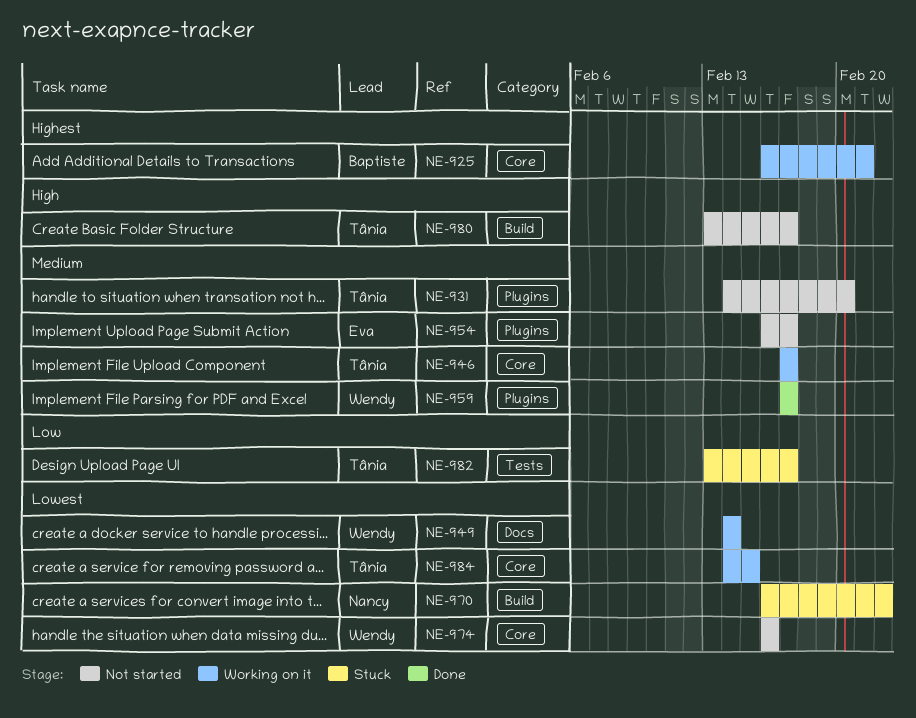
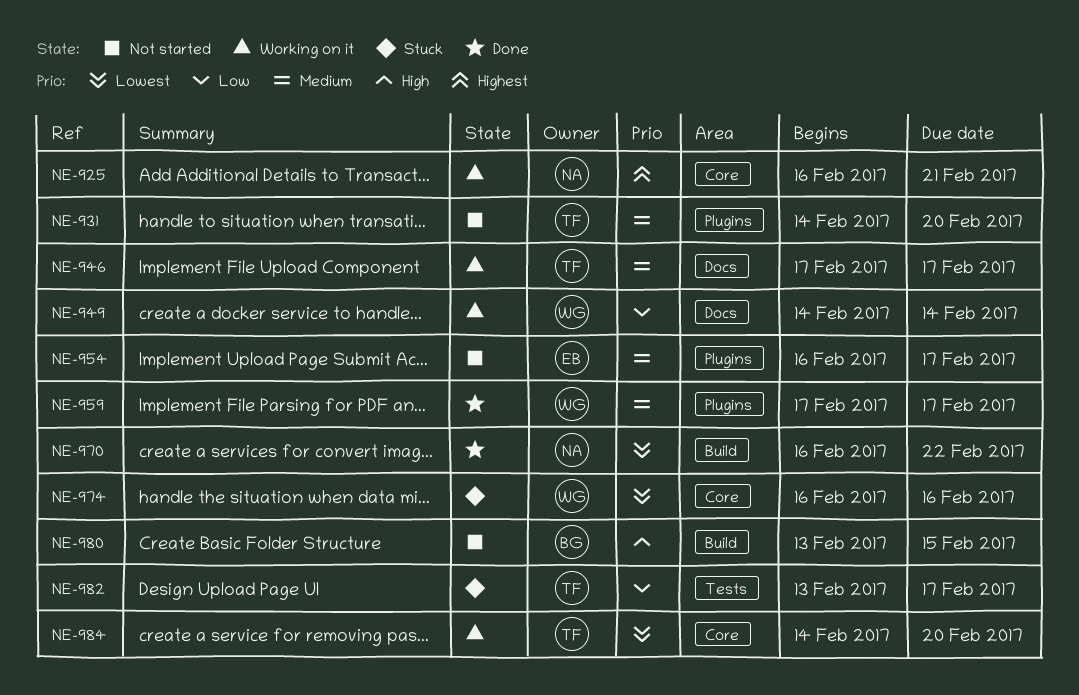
NE-925, owner: Baptiste -> Nancy
NE-946, label: Core -> Docs
NE-949, priority: Lowest -> Low
NE-970, status: Stuck -> Done
NE-974, status: Not started -> Stuck
NE-980, owner: Tânia -> Baptiste
NE-980, due: Feb 17 -> Feb 15
NE-984, due: Feb 15 -> Feb 20

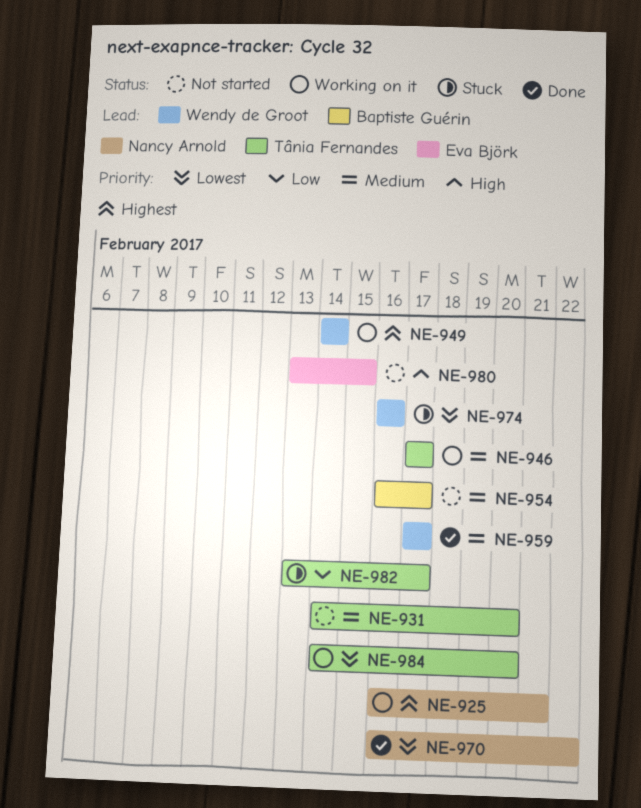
NE-949, priority: Low -> Highest
NE-954, owner: Eva Björk -> Baptiste Guérin
NE-980, owner: Baptiste Guérin -> Eva Björk

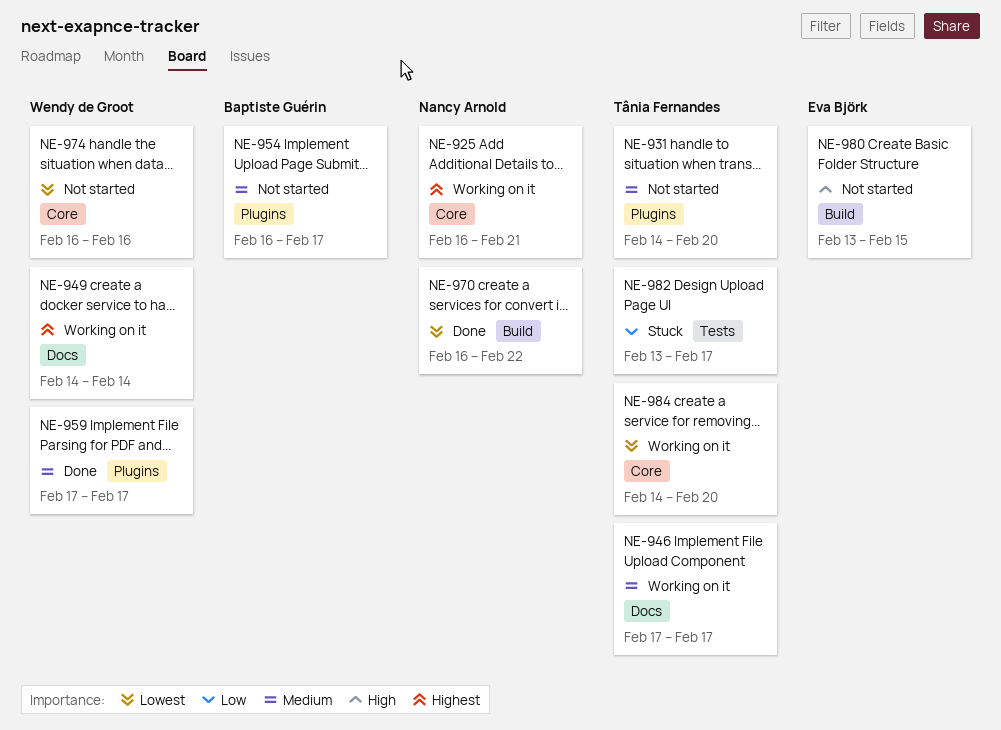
NE-974, status: Stuck -> Not started

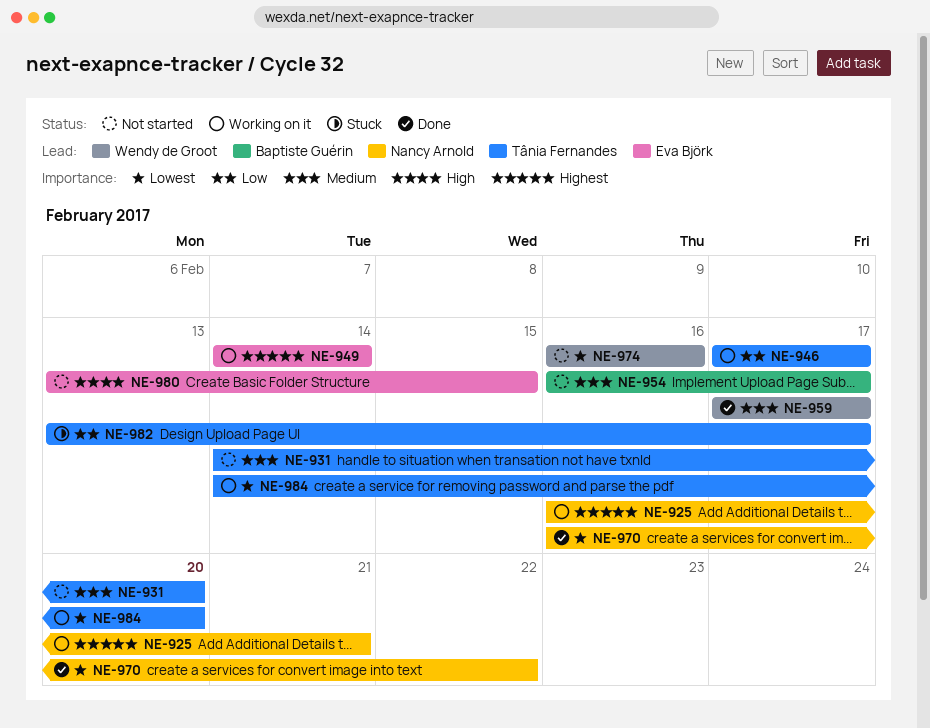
NE-946, priority: Medium -> Low
NE-949, owner: Wendy de Groot -> Eva Björk

